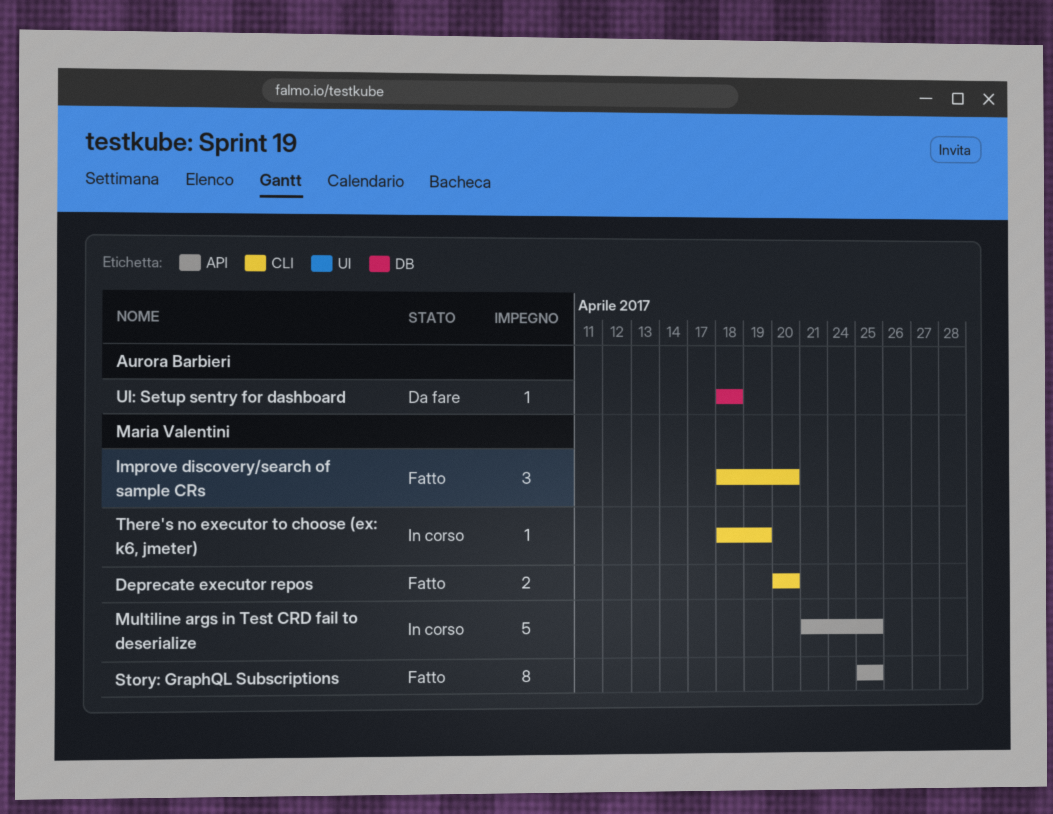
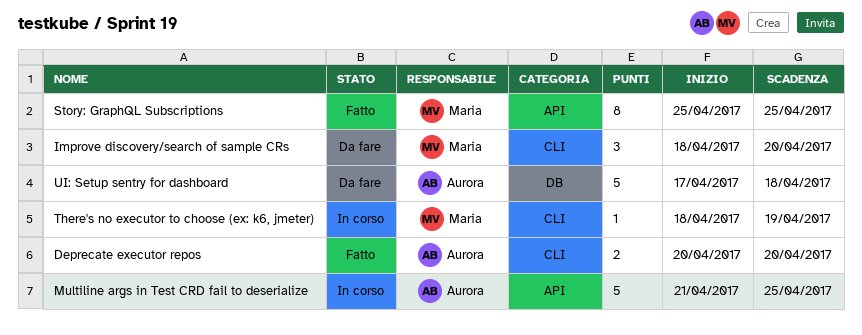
Deprecate executor repos, owner: Maria Valentini -> Aurora Barbieri
Improve discovery/search of sample CRs, status: Fatto -> Da fare
Multiline args in Test CRD fail to deserialize, owner: Maria Valentini -> Aurora Barbieri
UI: Setup sentry for dashboard, estimate: 1 -> 5
UI: Setup sentry for dashboard, start: Apr 18 -> Apr 17

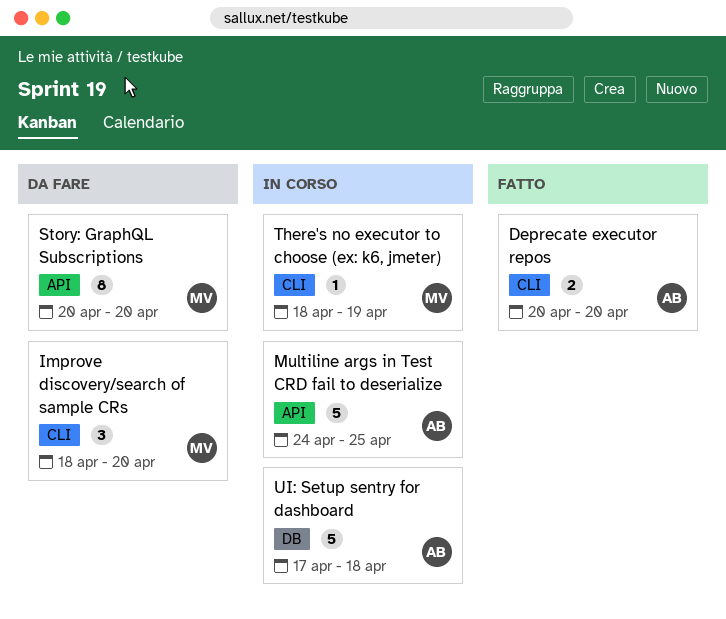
Multiline args in Test CRD fail to deserialize, start: Apr 21 -> Apr 24
Story: GraphQL Subscriptions, status: Fatto -> Da fare
Story: GraphQL Subscriptions, start: Apr 25 -> Apr 20
Story: GraphQL Subscriptions, due: Apr 25 -> Apr 20
UI: Setup sentry for dashboard, status: Da fare -> In corso

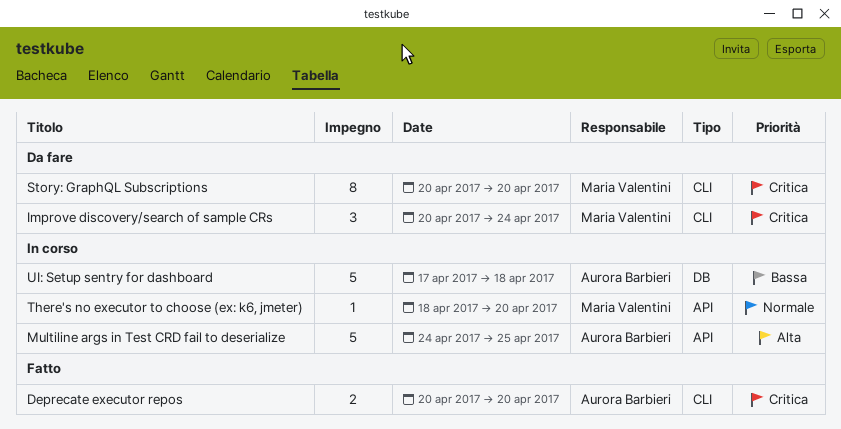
Improve discovery/search of sample CRs, start: Apr 18 -> Apr 20
Improve discovery/search of sample CRs, due: Apr 20 -> Apr 24
Story: GraphQL Subscriptions, label: API -> CLI
There's no executor to choose (ex: k6, jmeter), label: CLI -> API
There's no executor to choose (ex: k6, jmeter), due: Apr 19 -> Apr 20

